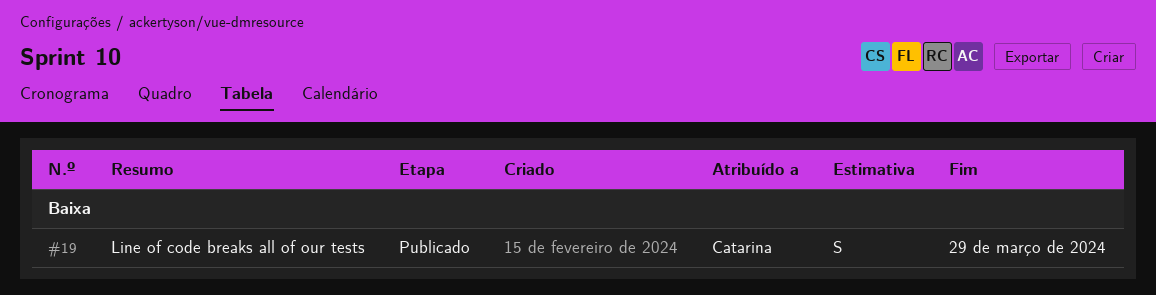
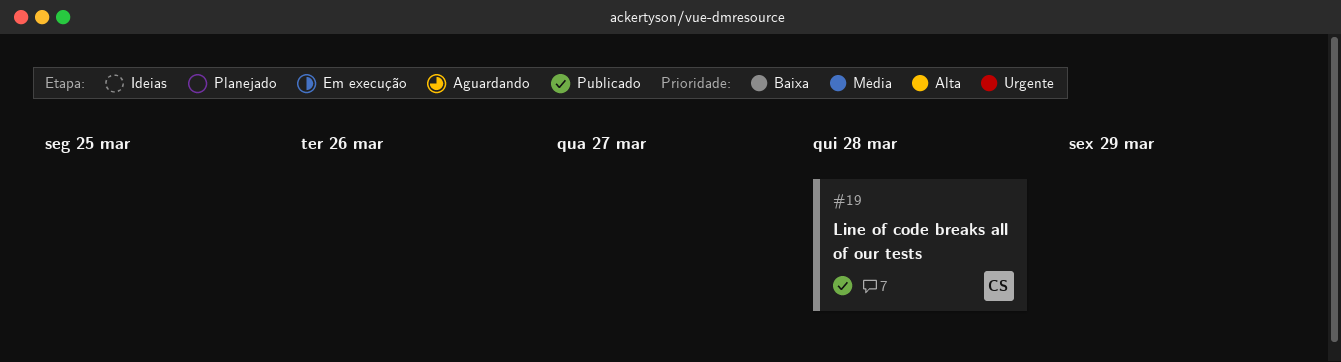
#19, due: Mar 29 -> Mar 28

